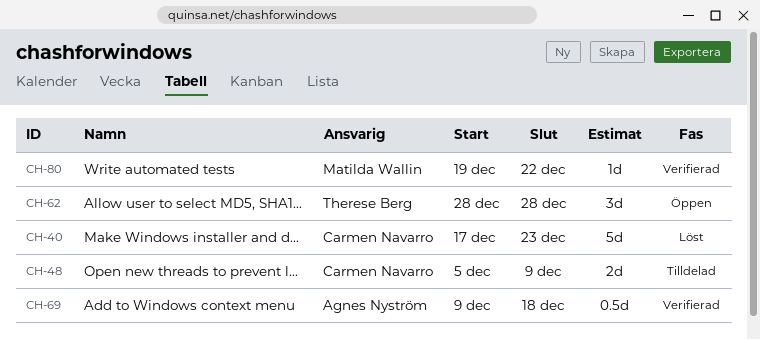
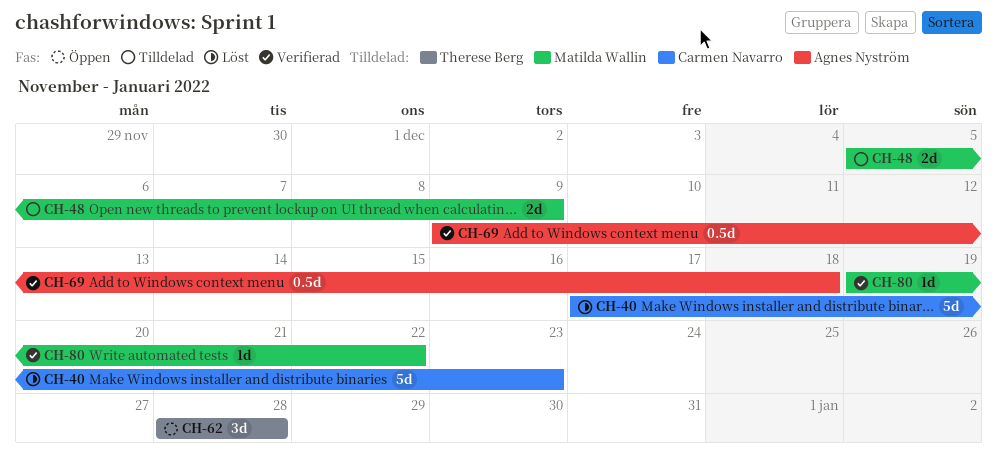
CH-48, owner: Carmen Navarro -> Matilda Wallin

